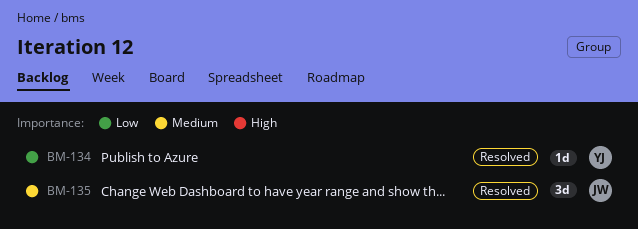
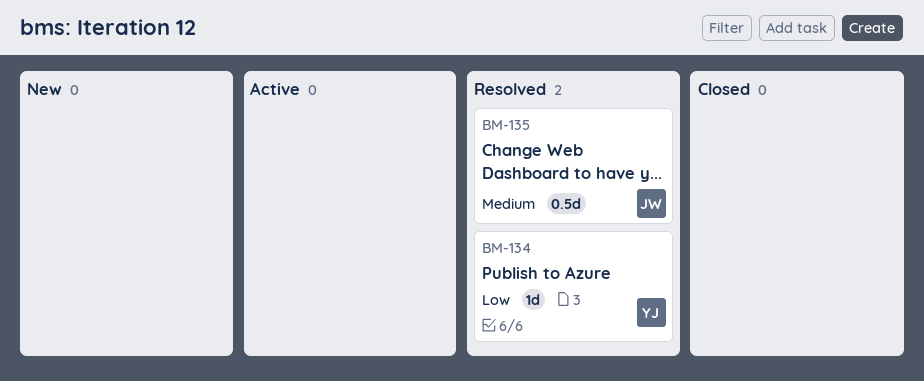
BM-135, estimate: 3d -> 0.5d

